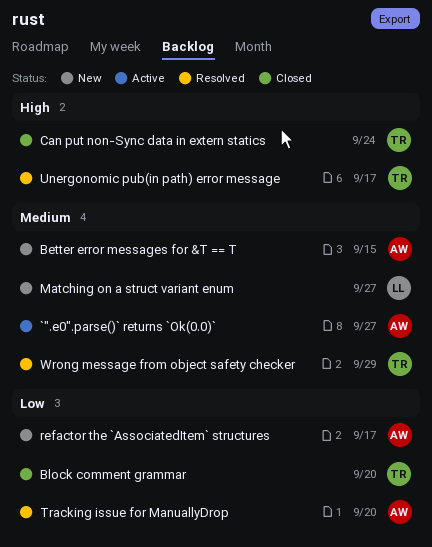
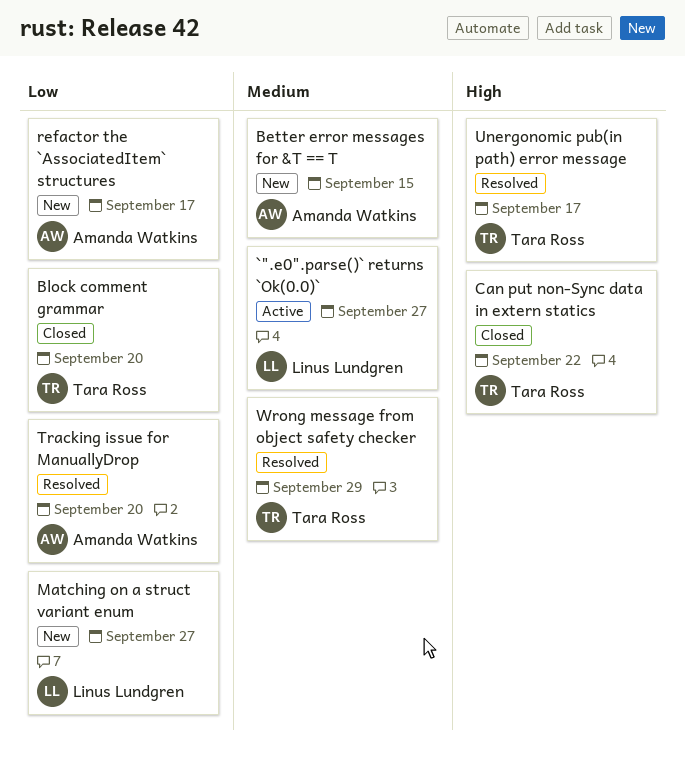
`".e0".parse()` returns `Ok(0.0)`, owner: Amanda Watkins -> Linus Lundgren
Can put non-Sync data in extern statics, due: Sep 24 -> Sep 22
Matching on a struct variant enum, priority: Medium -> Low

